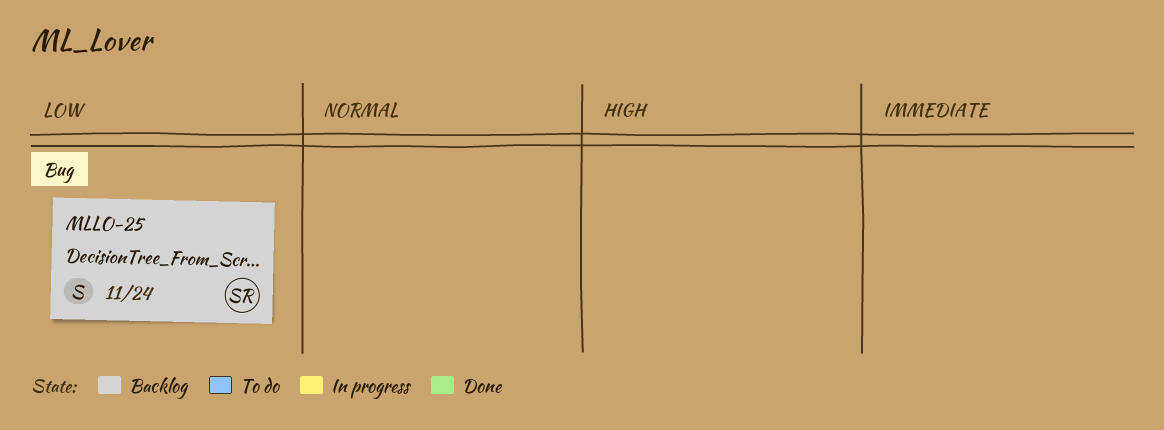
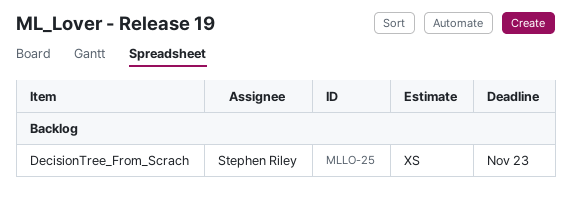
MLLO-25, estimate: S -> XS
MLLO-25, due: Nov 24 -> Nov 23

